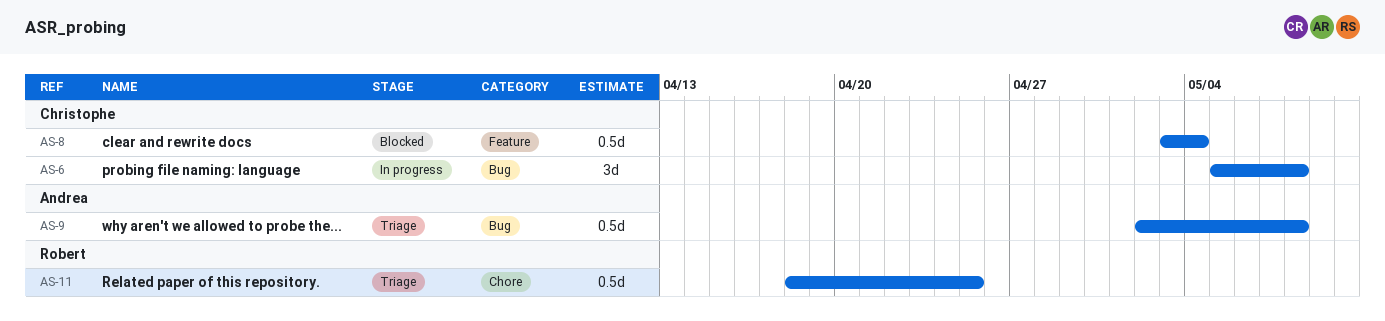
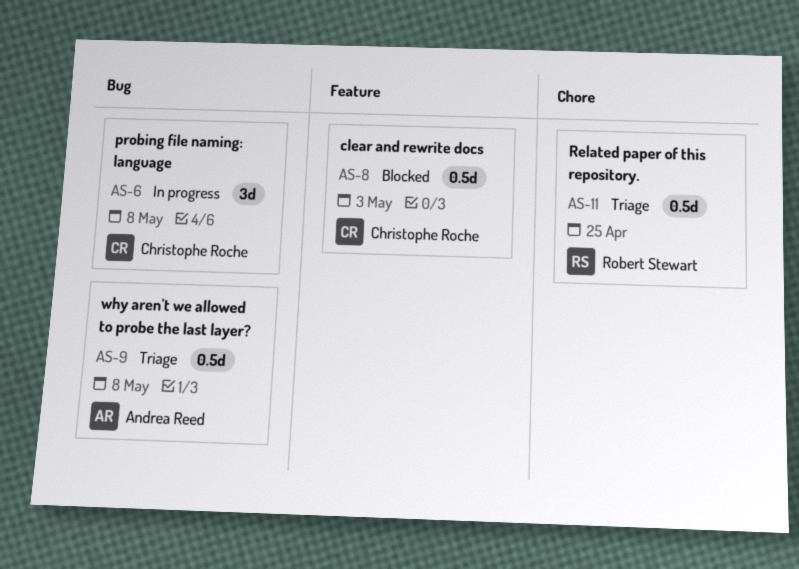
AS-8, due: May 4 -> May 3

